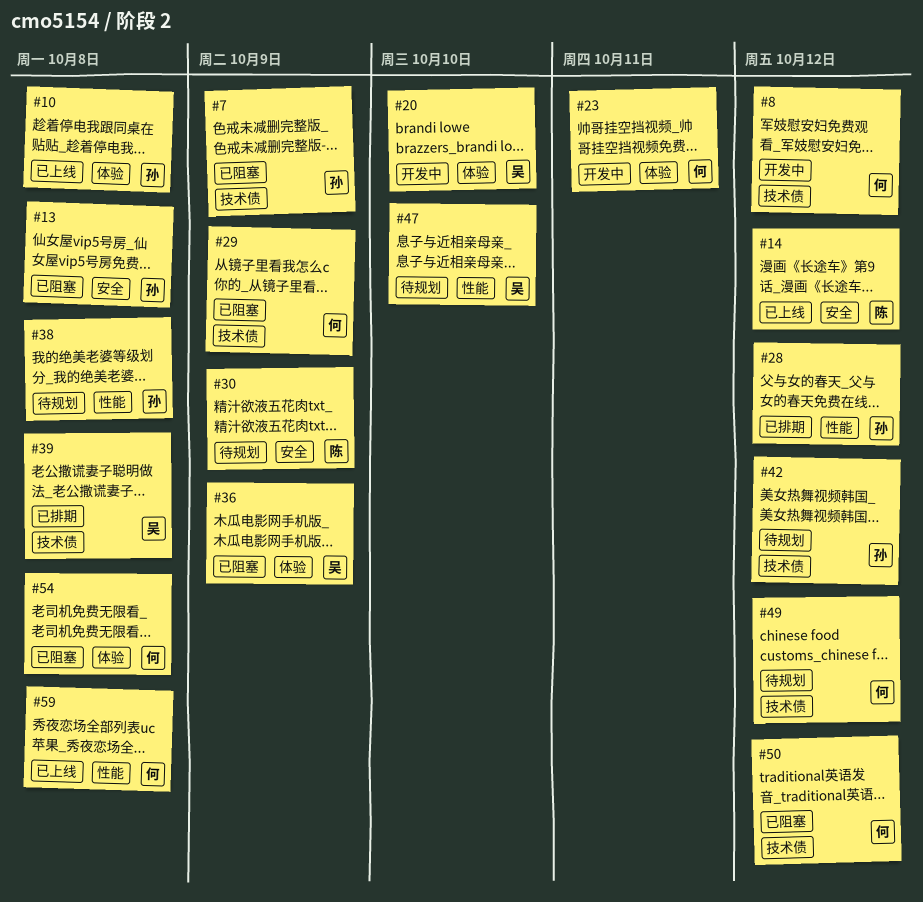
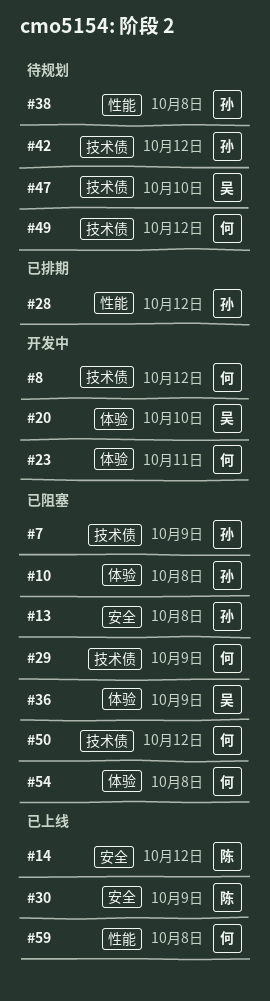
#10, status: 已上线 -> 已阻塞
#30, status: 待规划 -> 已上线
#39: present -> none
#47, label: 性能 -> 技术债

